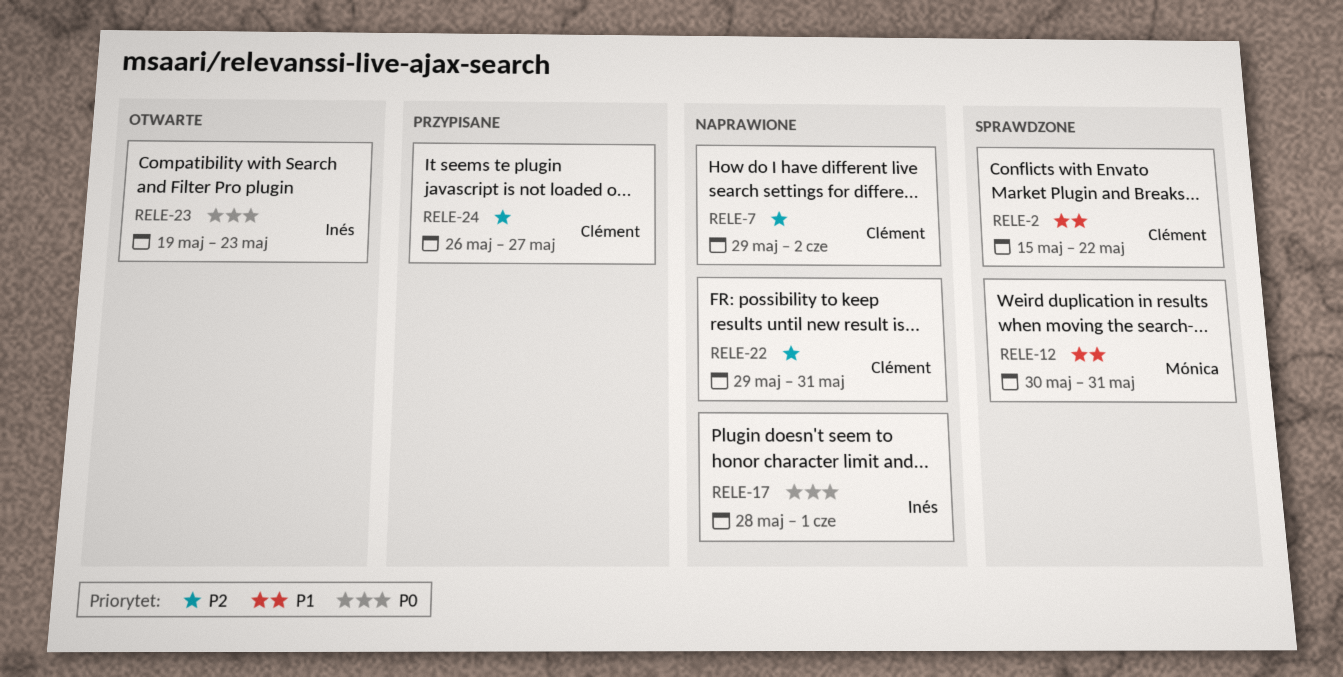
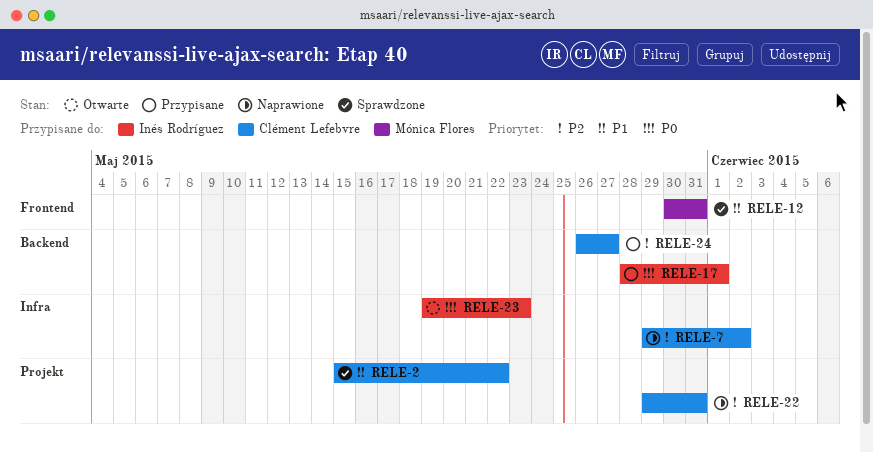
RELE-17, status: Naprawione -> Przypisane

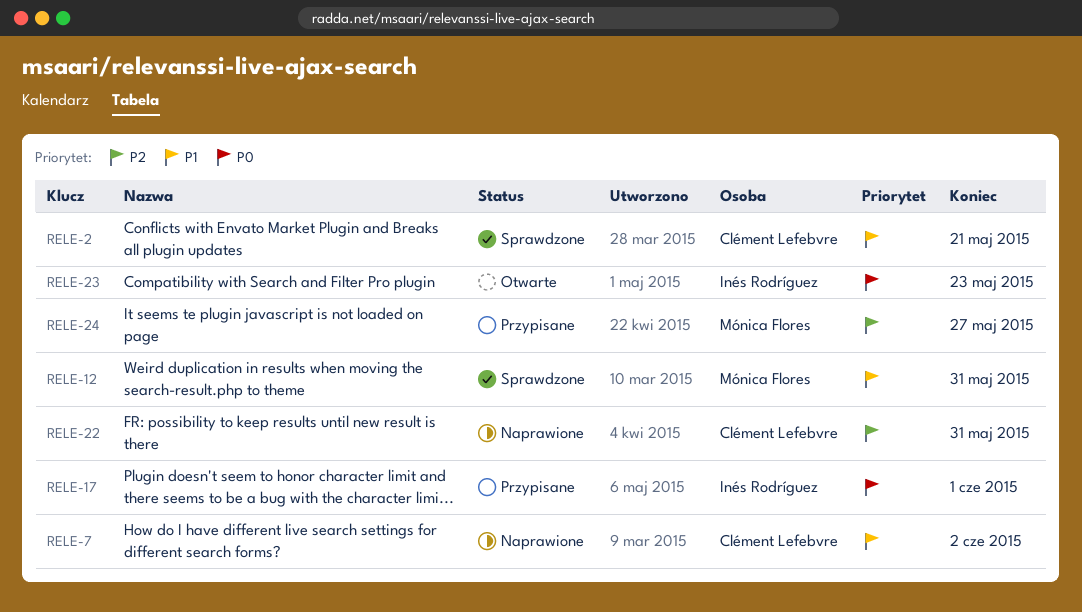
RELE-2, due: May 22 -> May 21
RELE-7, priority: P2 -> P1
RELE-24, owner: Clément Lefebvre -> Mónica Flores

